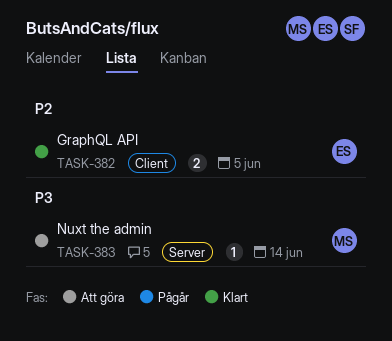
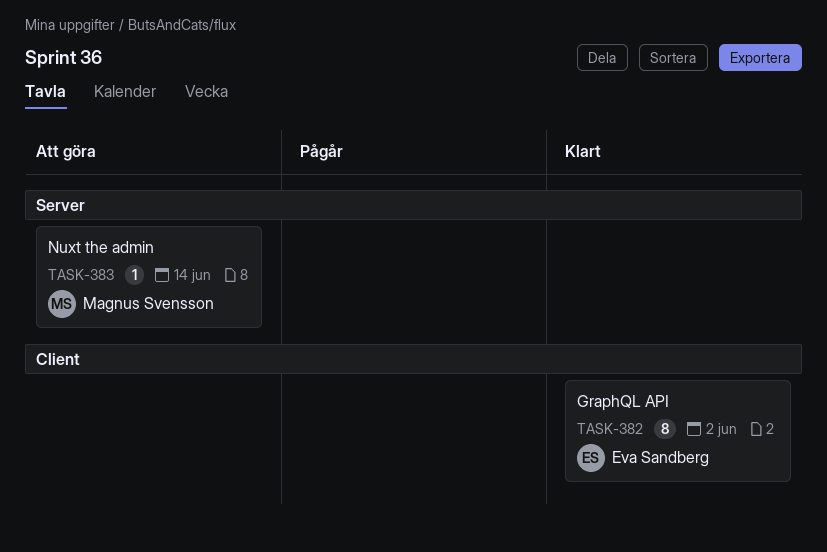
TASK-382, estimate: 2 -> 8
TASK-382, due: Jun 5 -> Jun 2

